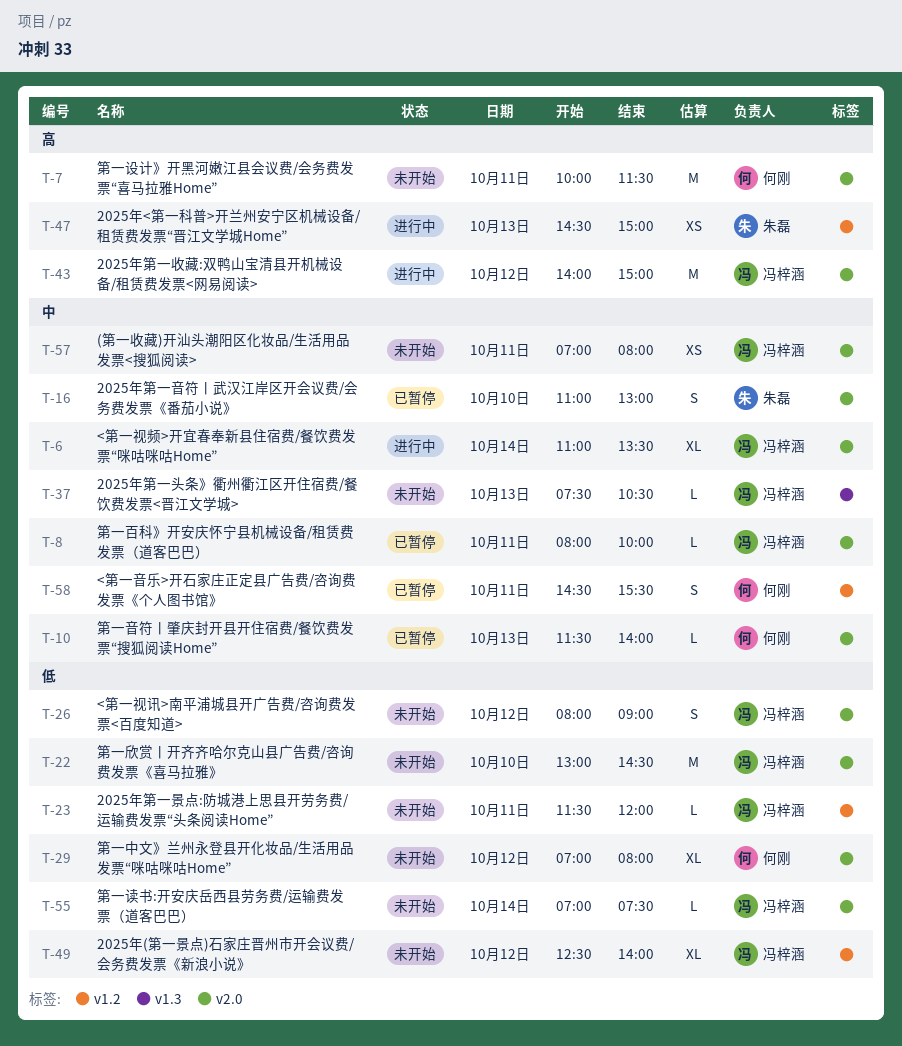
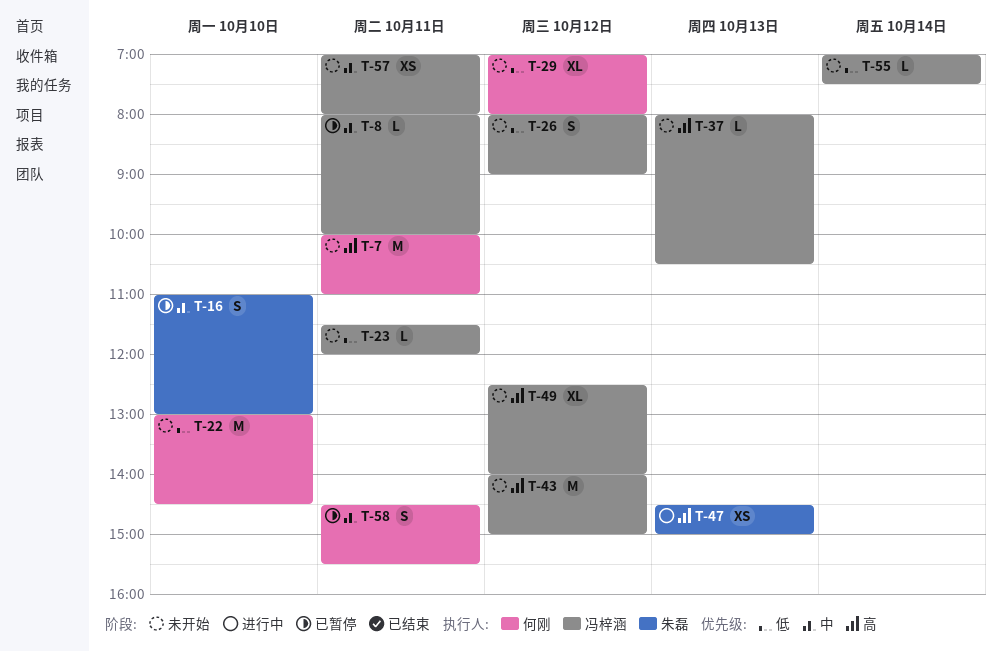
T-6: present -> none
T-7, ends: 11:30 -> 11:00
T-10: present -> none
T-22, owner: 冯梓涵 -> 何刚
T-37, priority: 中 -> 高
T-37, begins: 07:30 -> 08:00
T-43, status: 进行中 -> 未开始
T-49, priority: 低 -> 高

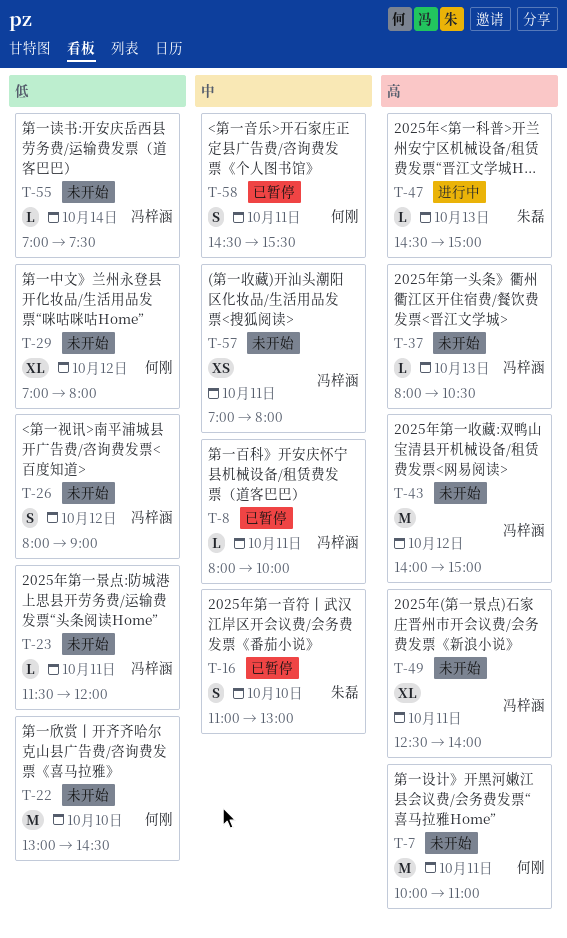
T-47, estimate: XS -> L
T-49, day: Oct 12 -> Oct 11

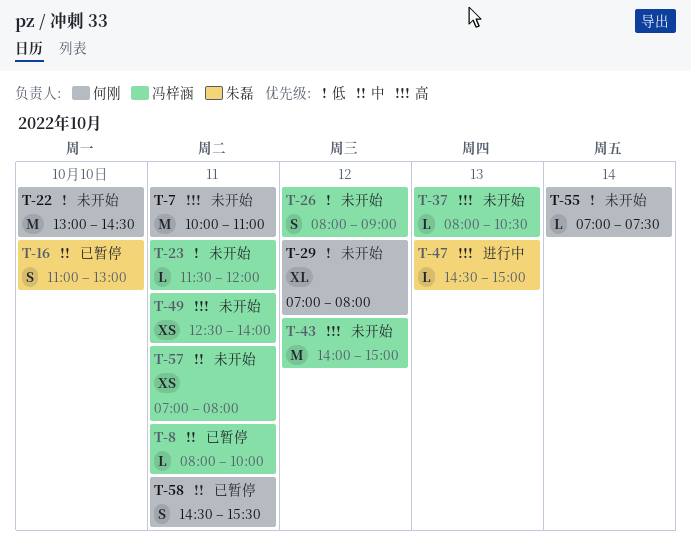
T-49, estimate: XL -> XS
T-55, owner: 冯梓涵 -> 何刚

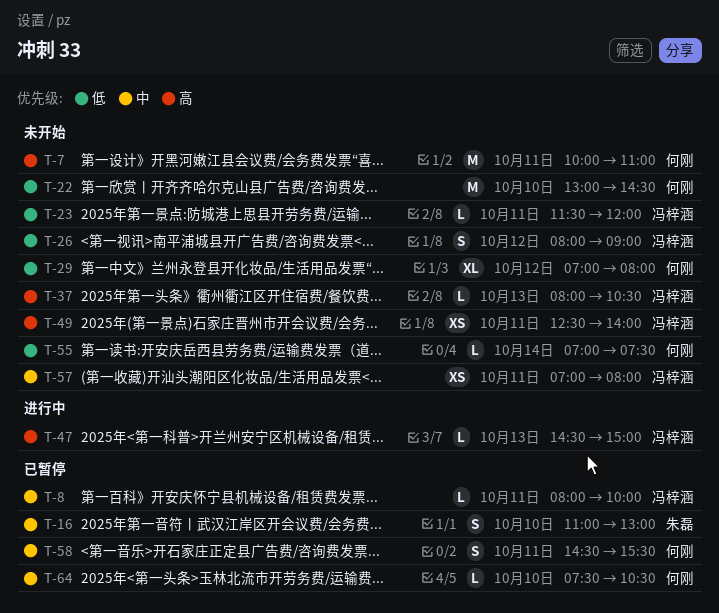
T-43: present -> none
T-47, owner: 朱磊 -> 冯梓涵
T-64: none -> present

